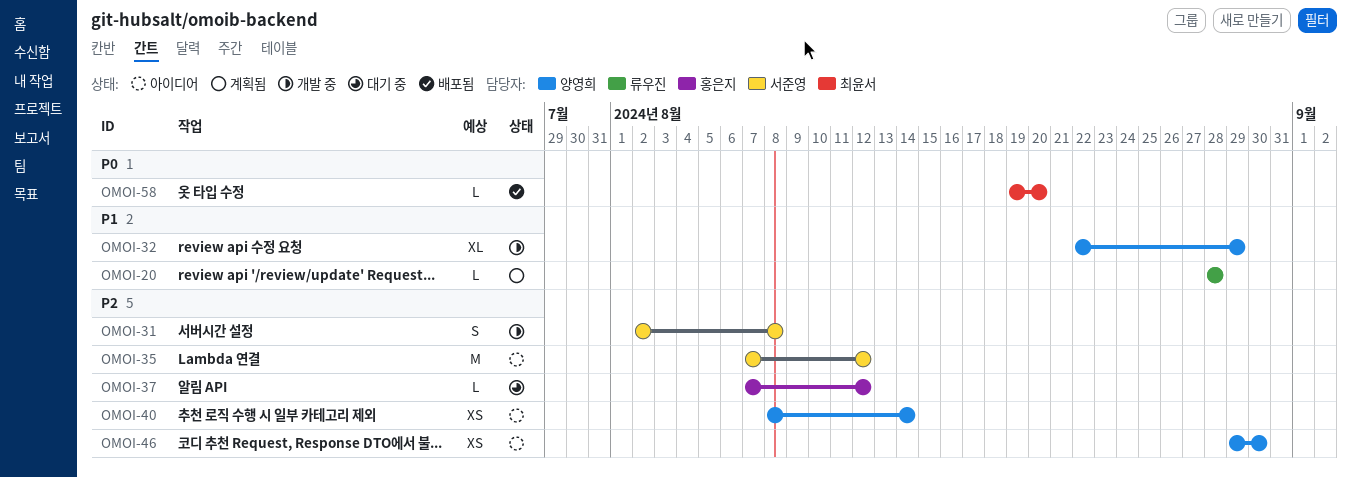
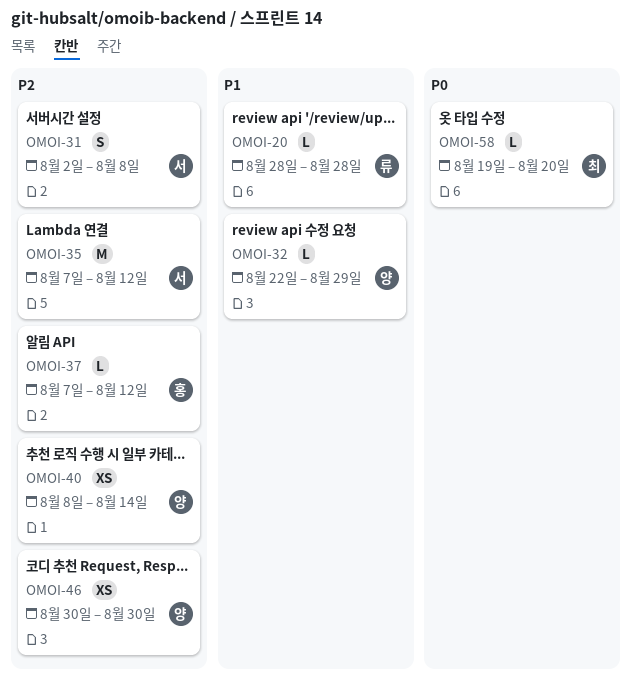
OMOI-32, estimate: XL -> L
OMOI-46, start: Aug 29 -> Aug 30

